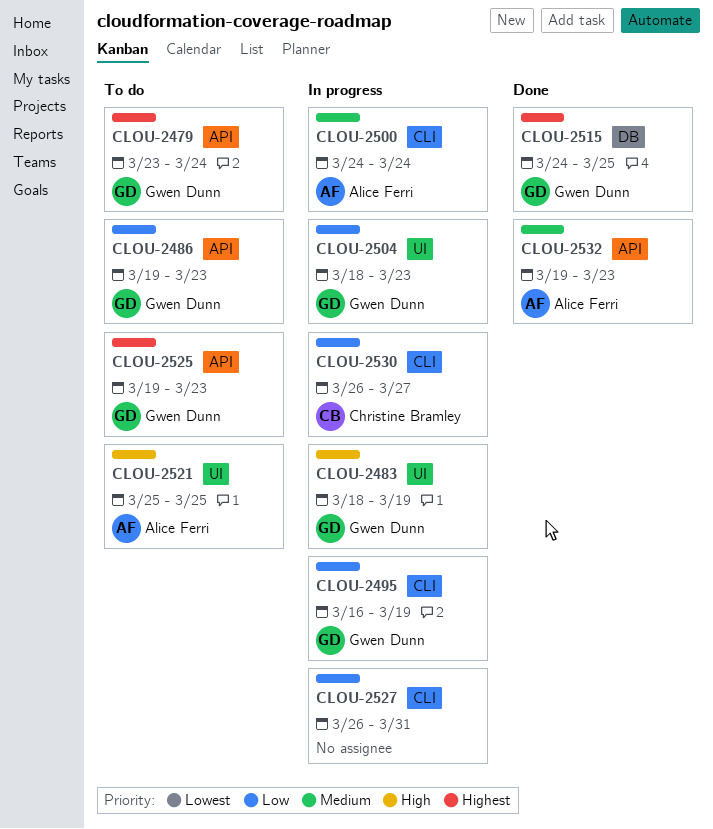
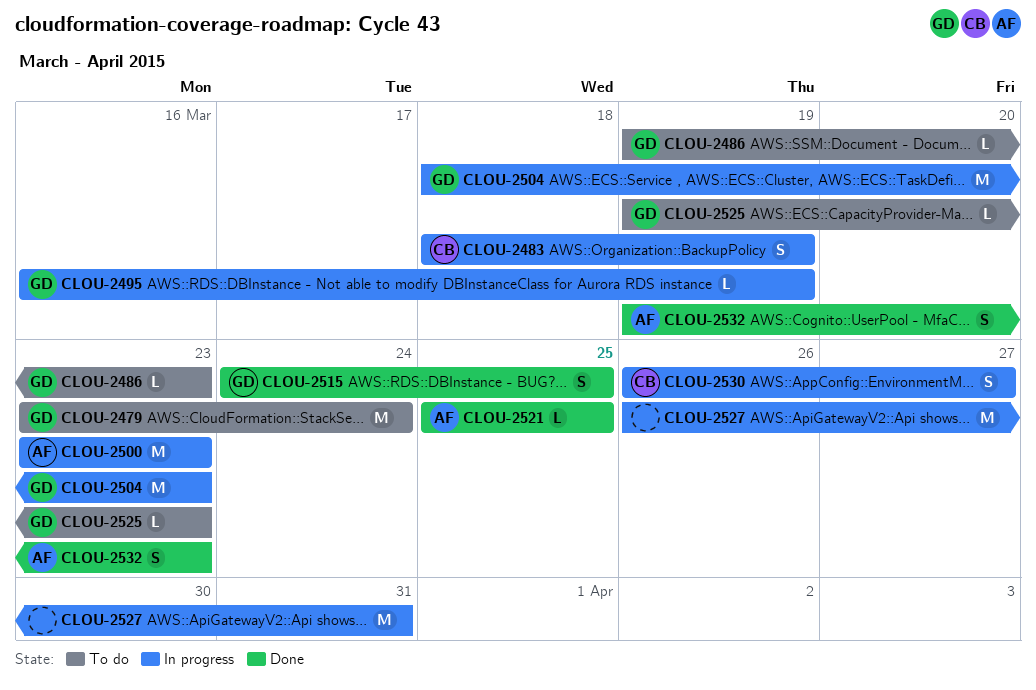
CLOU-2483, owner: Gwen Dunn -> Christine Bramley
CLOU-2500, start: Mar 24 -> Mar 23
CLOU-2500, due: Mar 24 -> Mar 23
CLOU-2521, status: To do -> Done

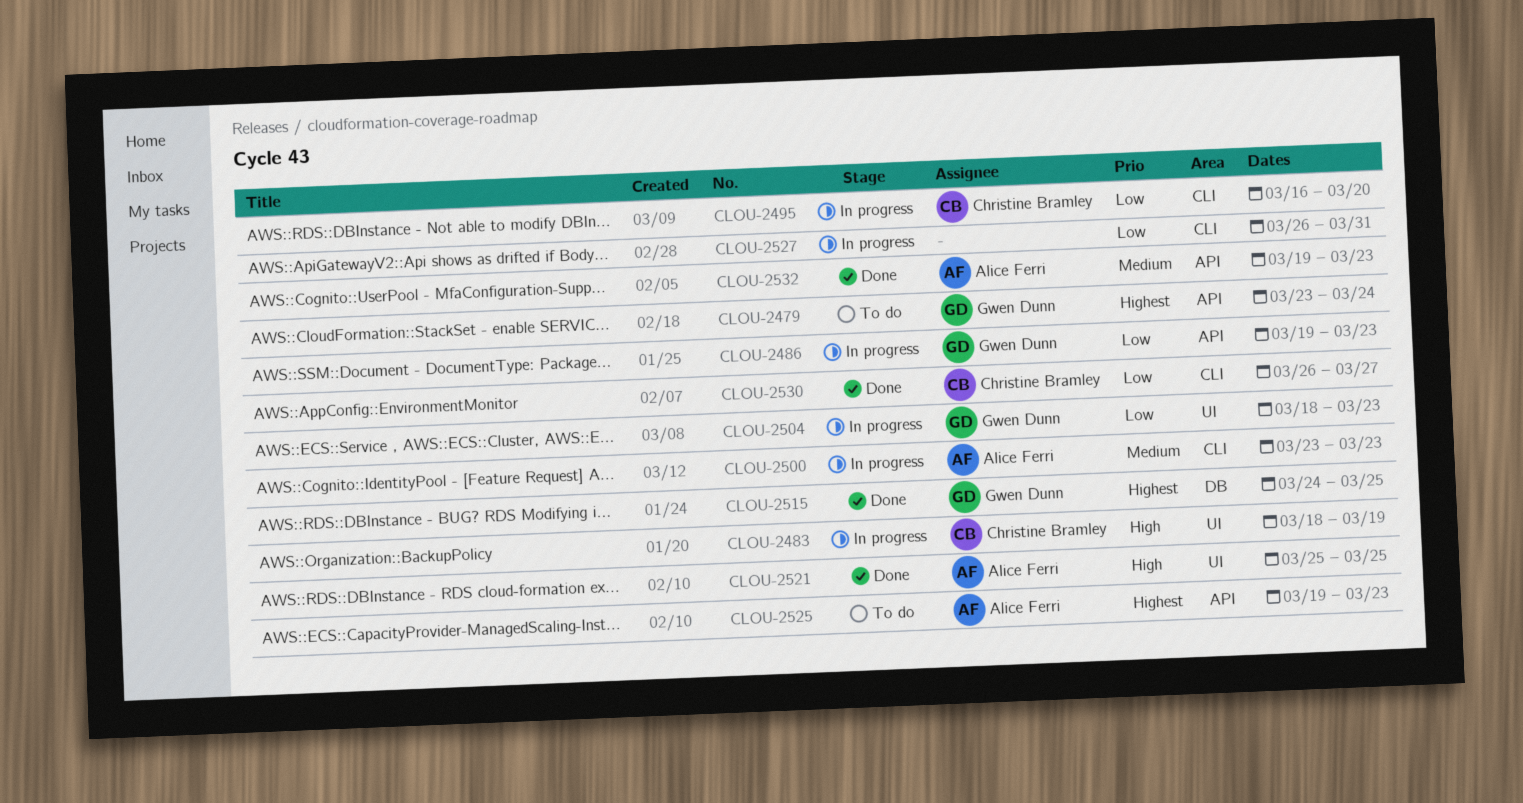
CLOU-2486, status: To do -> In progress
CLOU-2495, owner: Gwen Dunn -> Christine Bramley
CLOU-2495, due: Mar 19 -> Mar 20
CLOU-2525, owner: Gwen Dunn -> Alice Ferri
CLOU-2530, status: In progress -> Done

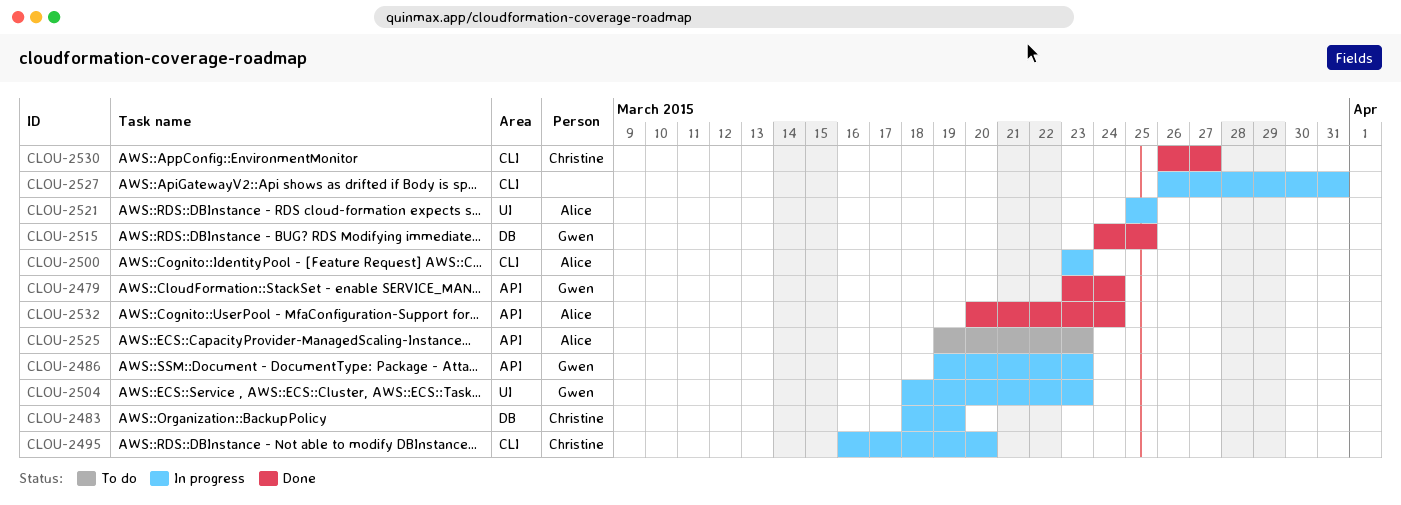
CLOU-2479, status: To do -> Done
CLOU-2483, label: UI -> DB
CLOU-2521, status: Done -> In progress
CLOU-2532, start: Mar 19 -> Mar 20
CLOU-2532, due: Mar 23 -> Mar 24

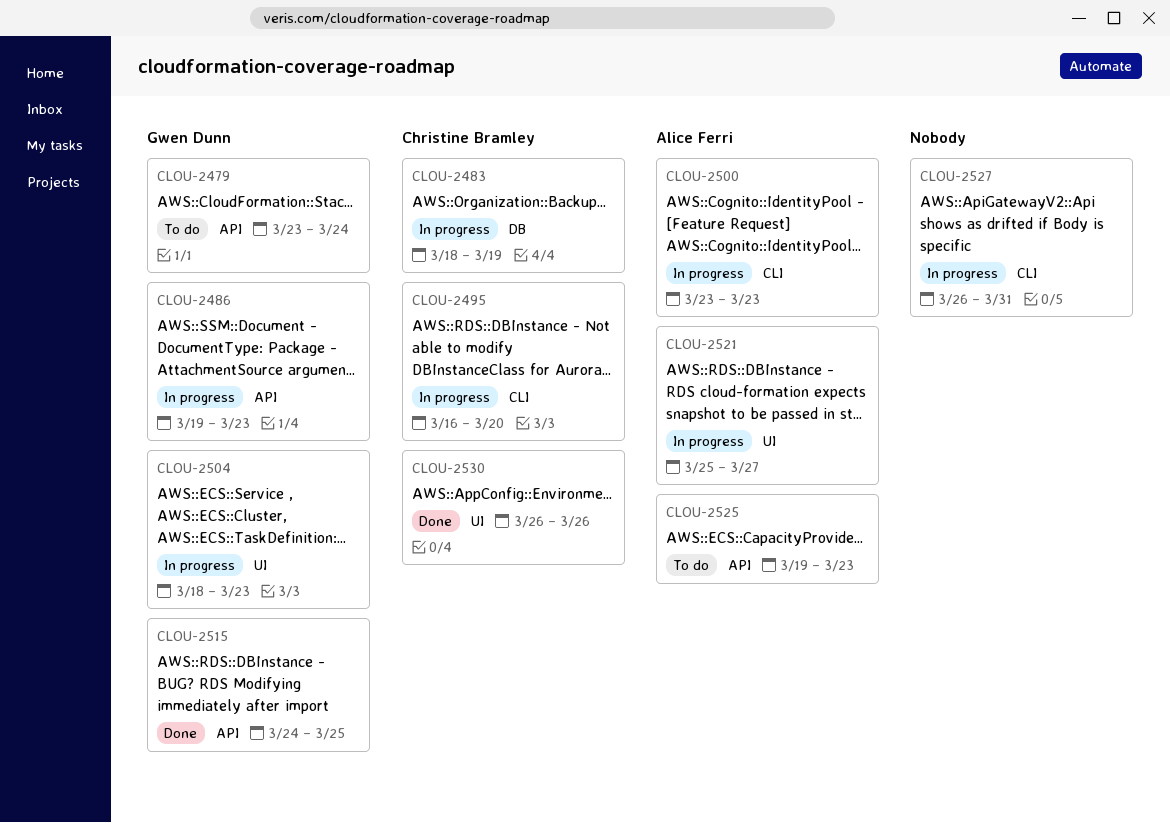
CLOU-2479, status: Done -> To do
CLOU-2515, label: DB -> API
CLOU-2521, due: Mar 25 -> Mar 27
CLOU-2530, label: CLI -> UI
CLOU-2530, due: Mar 27 -> Mar 26
CLOU-2532: present -> none

